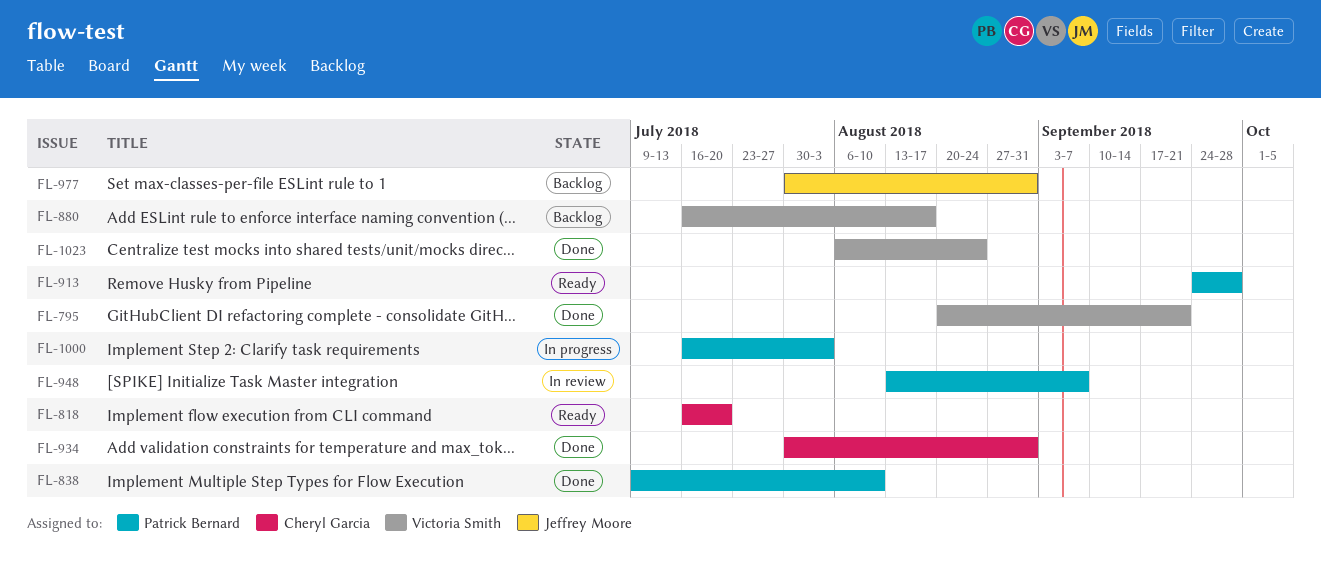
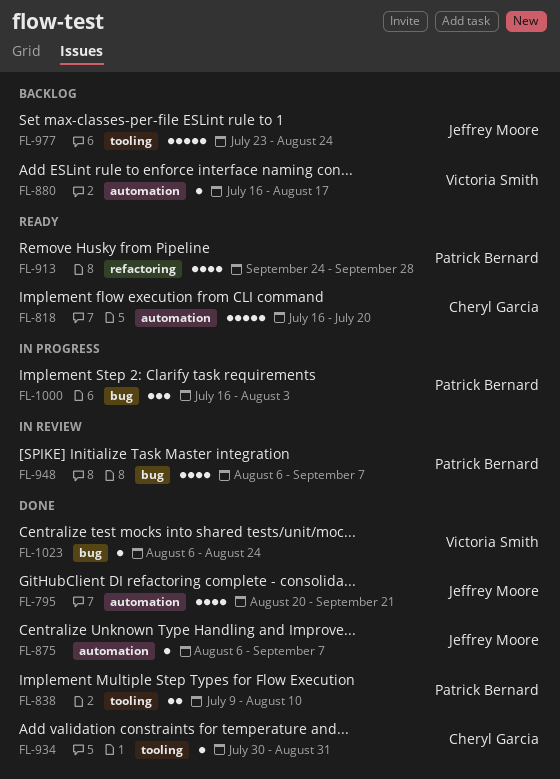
FL-795, owner: Victoria Smith -> Jeffrey Moore
FL-875: none -> present
FL-948, start: Aug 13 -> Aug 6
FL-977, start: Jul 30 -> Jul 23
FL-977, due: Aug 31 -> Aug 24

